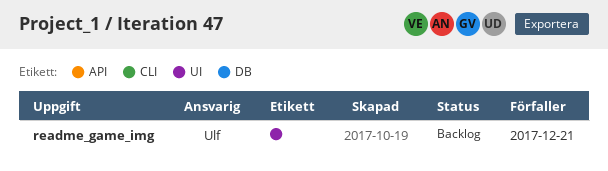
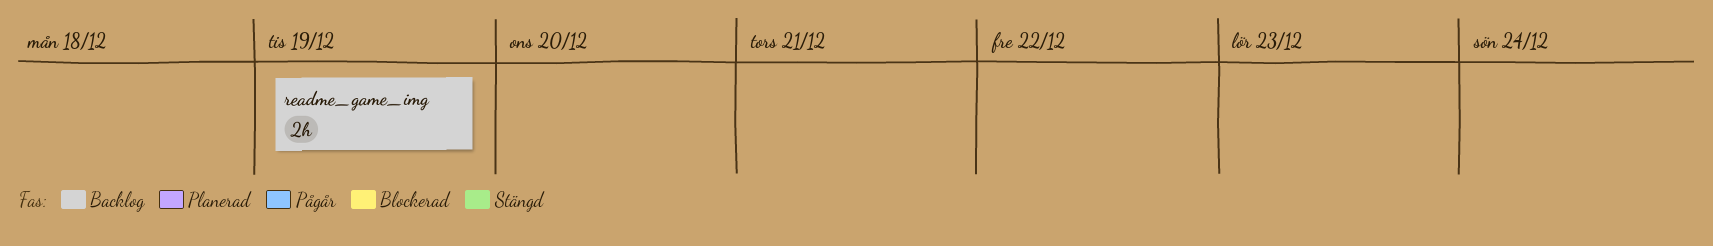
readme_game_img, due: Dec 21 -> Dec 19

